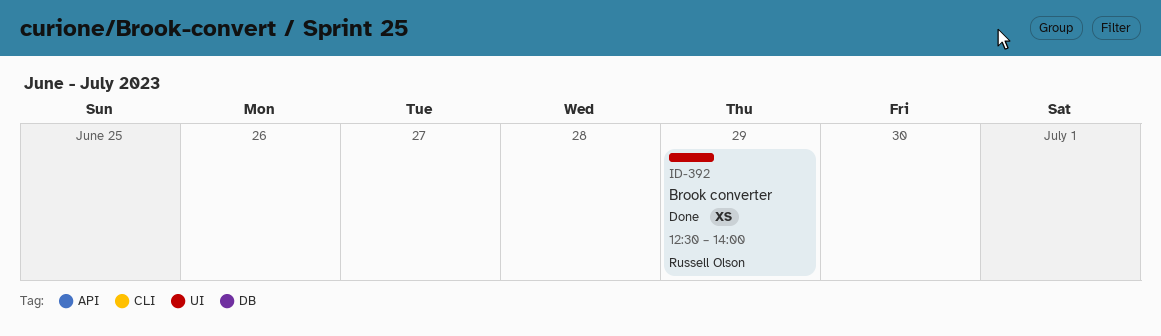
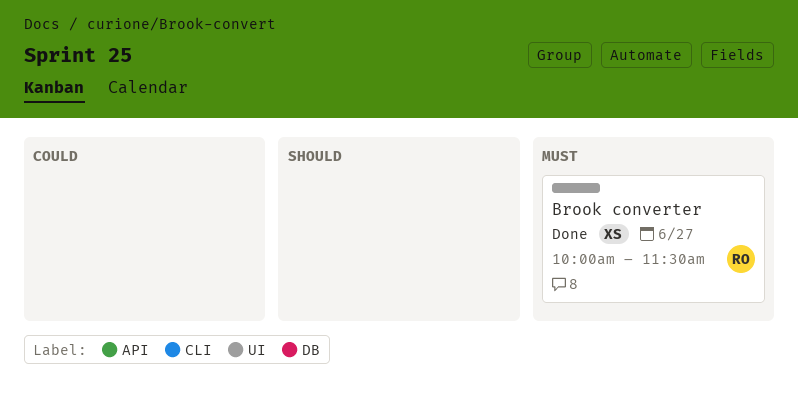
Brook converter, day: Jun 29 -> Jun 27
Brook converter, begins: 12:30 -> 10:00
Brook converter, ends: 14:00 -> 11:30

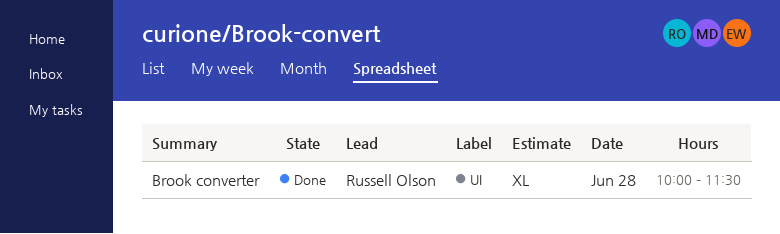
Brook converter, estimate: XS -> XL
Brook converter, day: Jun 27 -> Jun 28

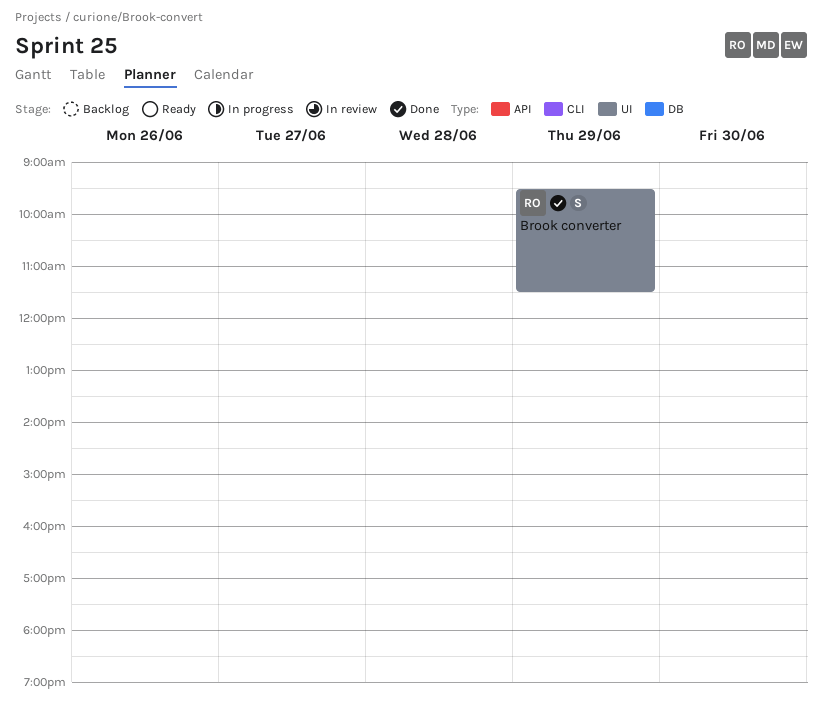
Brook converter, estimate: XL -> S
Brook converter, day: Jun 28 -> Jun 29
Brook converter, begins: 10:00 -> 09:30

